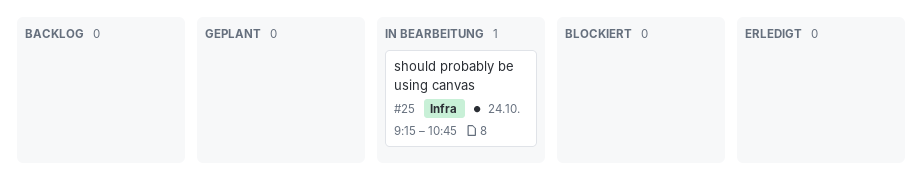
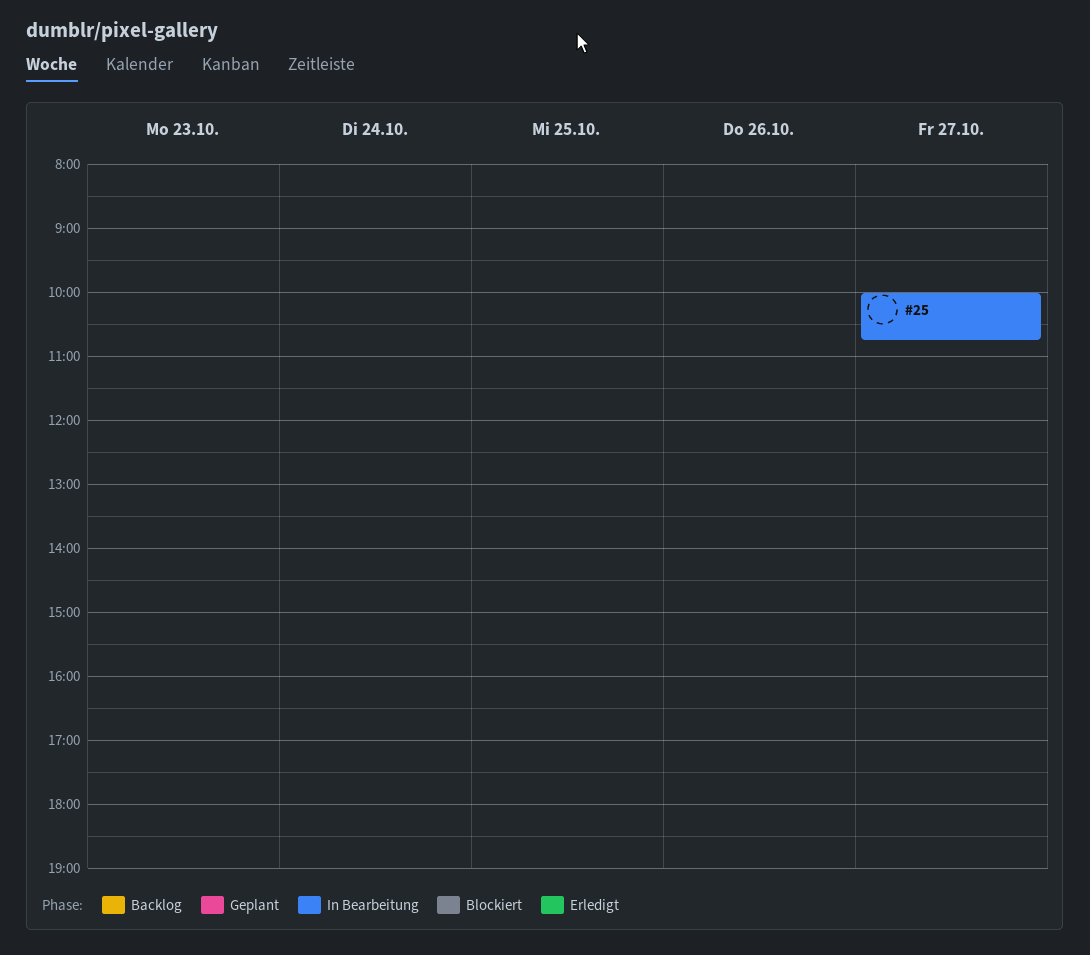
#25, day: Oct 24 -> Oct 27
#25, begins: 09:15 -> 10:00

